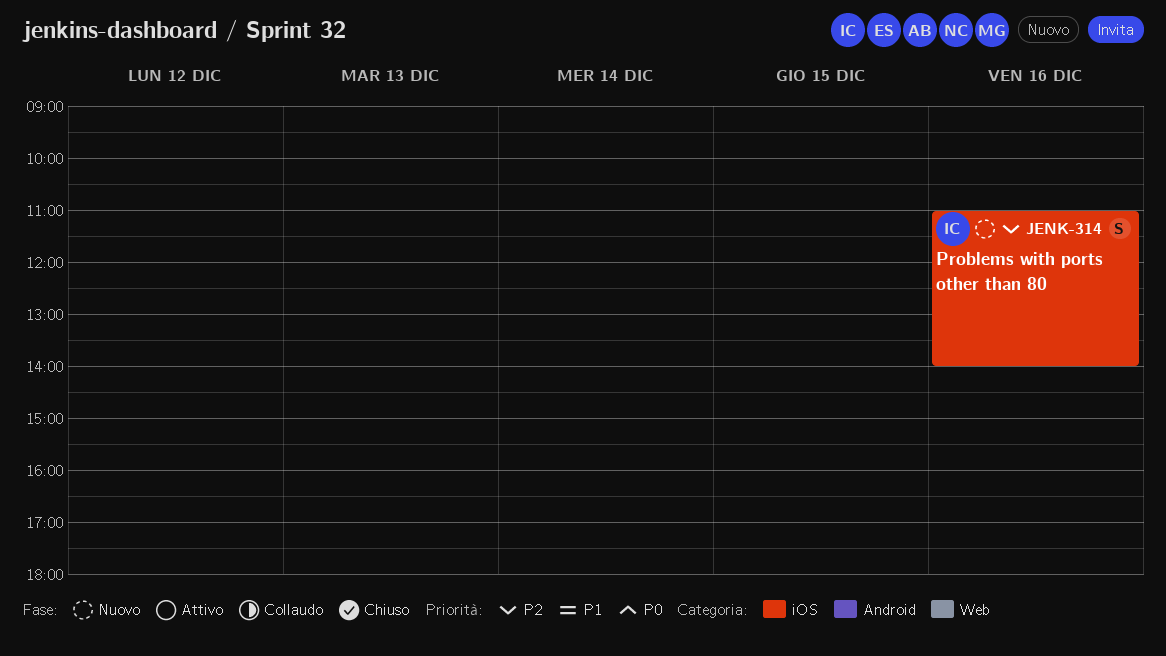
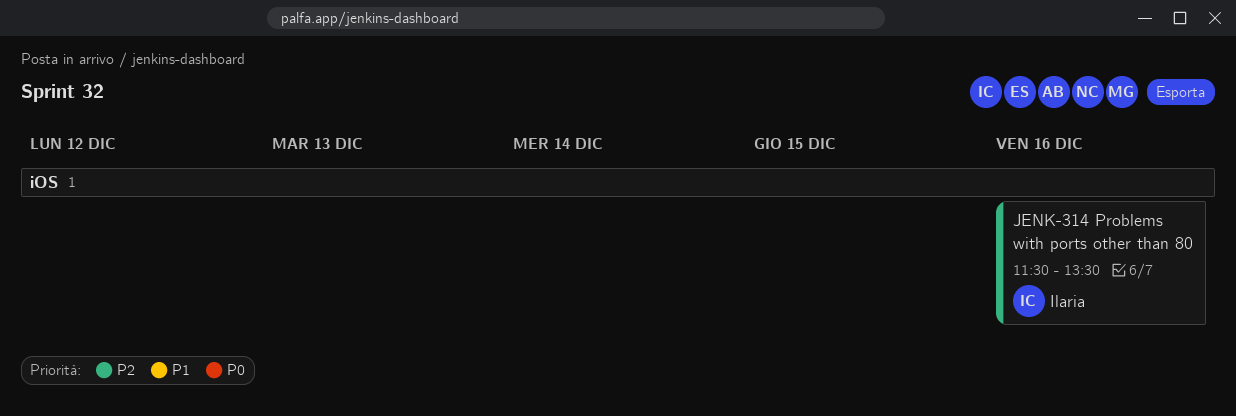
JENK-314, begins: 11:00 -> 11:30
JENK-314, ends: 14:00 -> 13:30

